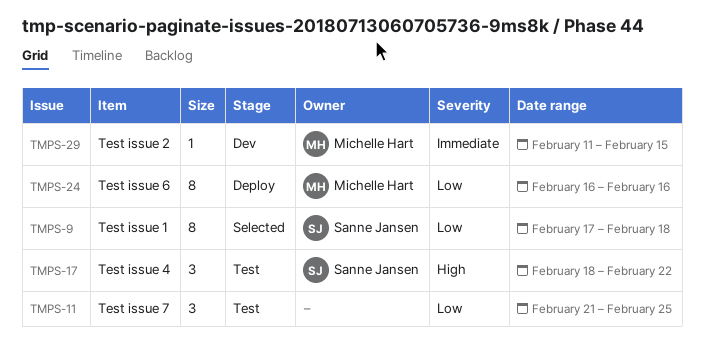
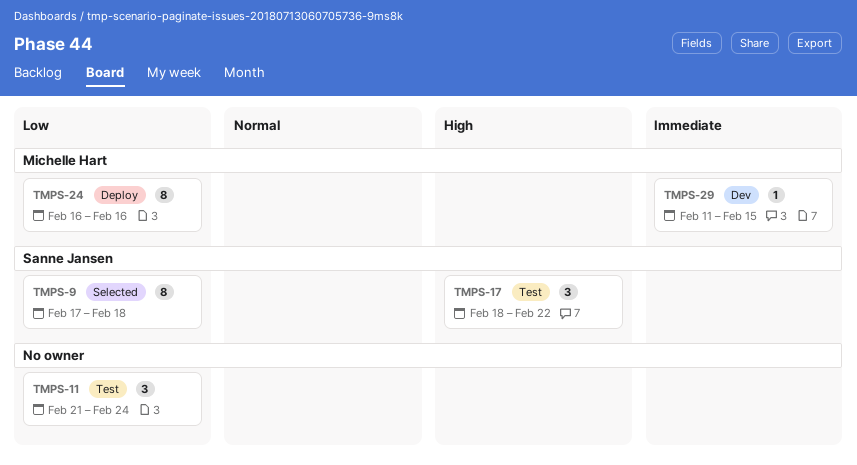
TMPS-11, due: Feb 25 -> Feb 24

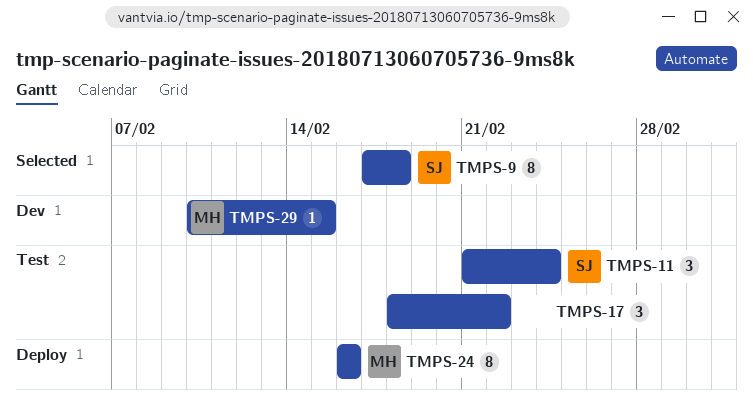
TMPS-11, owner: none -> Sanne Jansen
TMPS-17, owner: Sanne Jansen -> none
TMPS-29, start: Feb 11 -> Feb 10

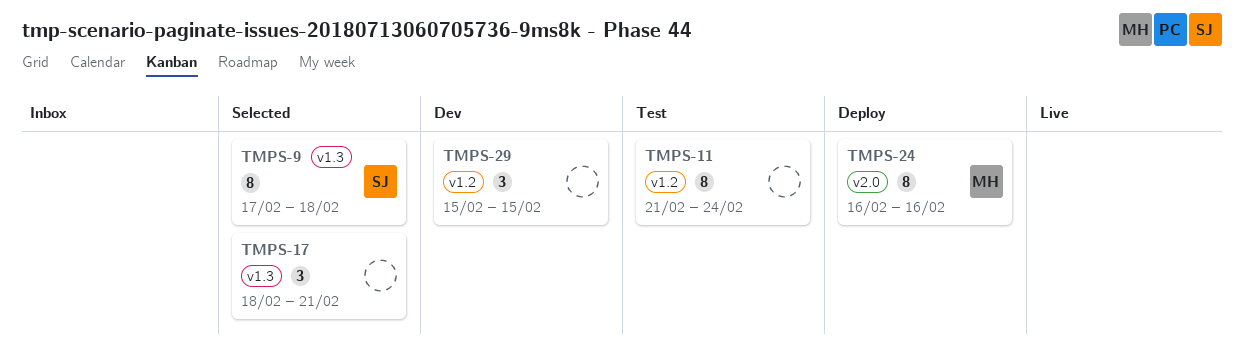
TMPS-11, owner: SJ -> none
TMPS-11, estimate: 3 -> 8
TMPS-17, status: Test -> Selected
TMPS-17, due: Feb 22 -> Feb 21
TMPS-29, owner: MH -> none
TMPS-29, estimate: 1 -> 3
TMPS-29, start: Feb 10 -> Feb 15

